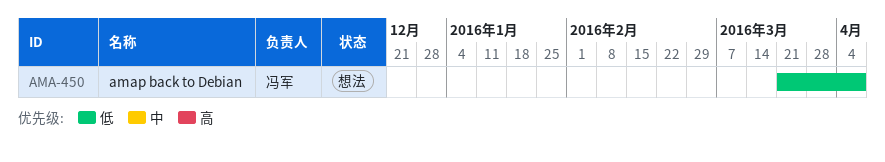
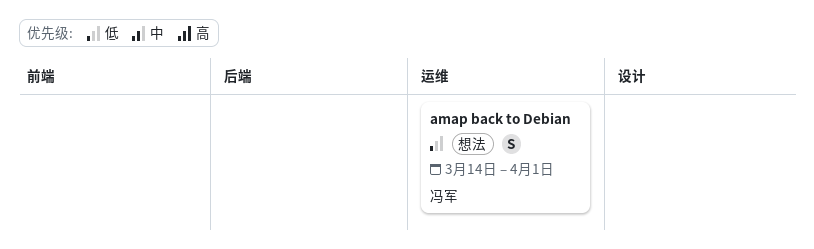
amap back to Debian, start: Mar 21 -> Mar 14
amap back to Debian, due: Apr 8 -> Apr 1

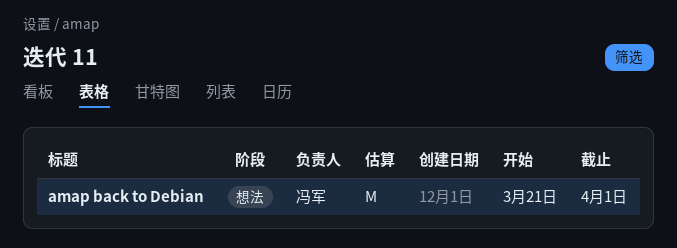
amap back to Debian, estimate: S -> M
amap back to Debian, start: Mar 14 -> Mar 21

